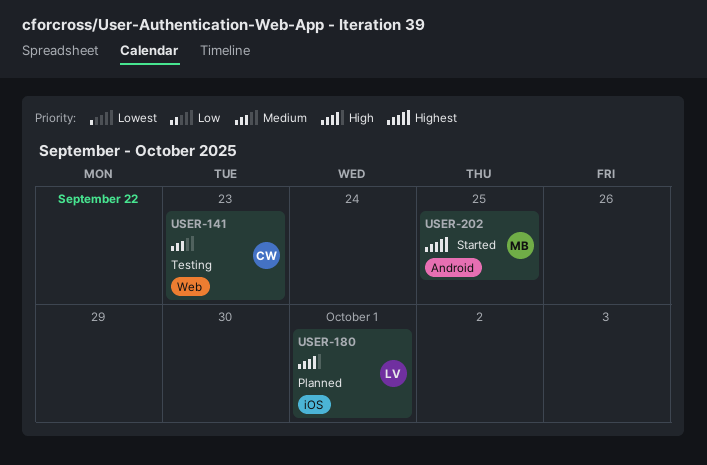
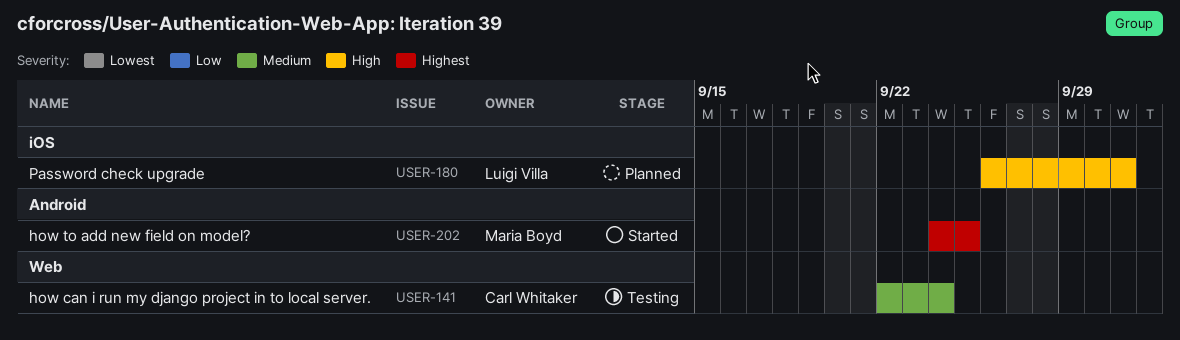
USER-141, due: Sep 23 -> Sep 24

